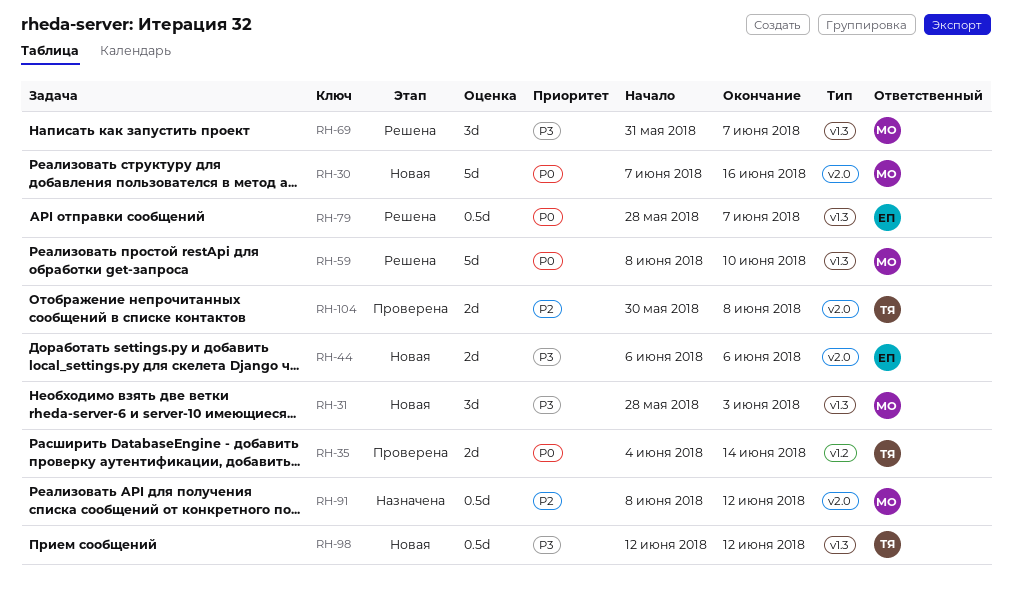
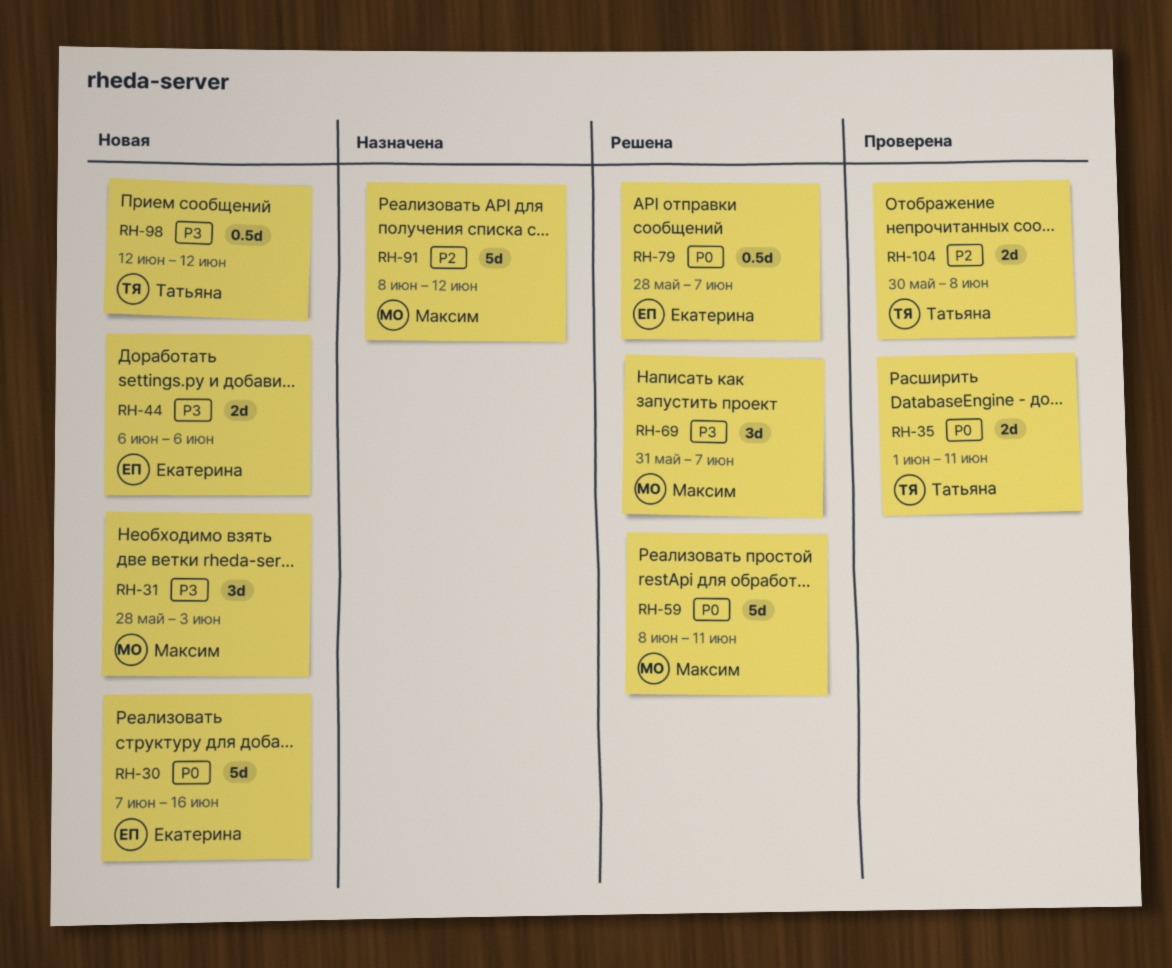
RH-30, owner: Максим -> Екатерина
RH-35, start: Jun 4 -> Jun 1
RH-35, due: Jun 14 -> Jun 11
RH-59, due: Jun 10 -> Jun 11
RH-91, estimate: 0.5d -> 5d

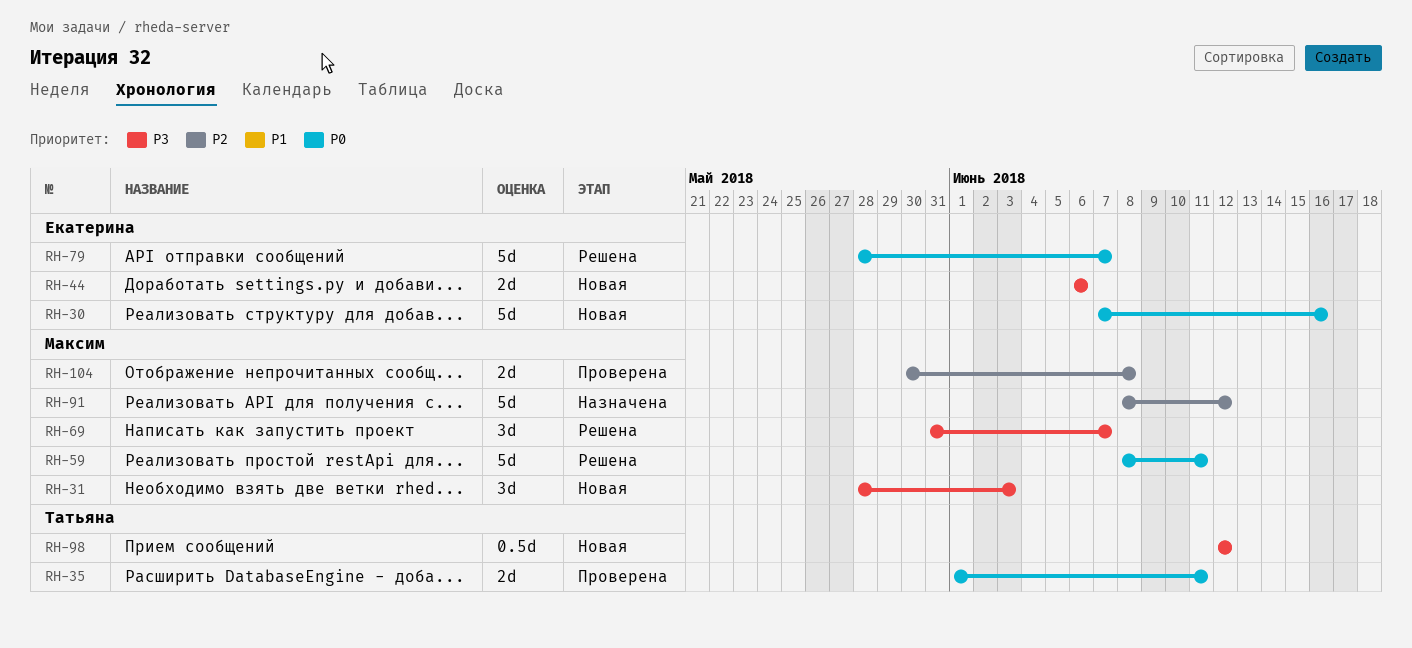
RH-79, estimate: 0.5d -> 5d
RH-104, owner: Татьяна -> Максим

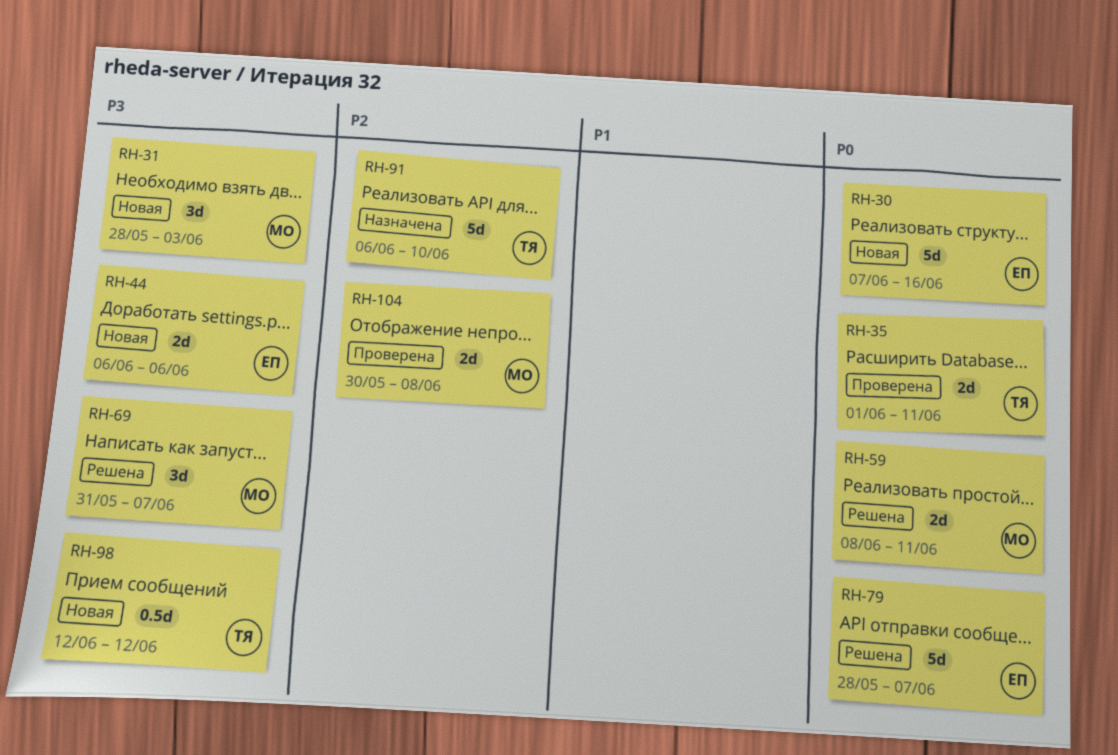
RH-59, estimate: 5d -> 2d
RH-91, owner: Максим -> Татьяна
RH-91, start: Jun 8 -> Jun 6
RH-91, due: Jun 12 -> Jun 10

